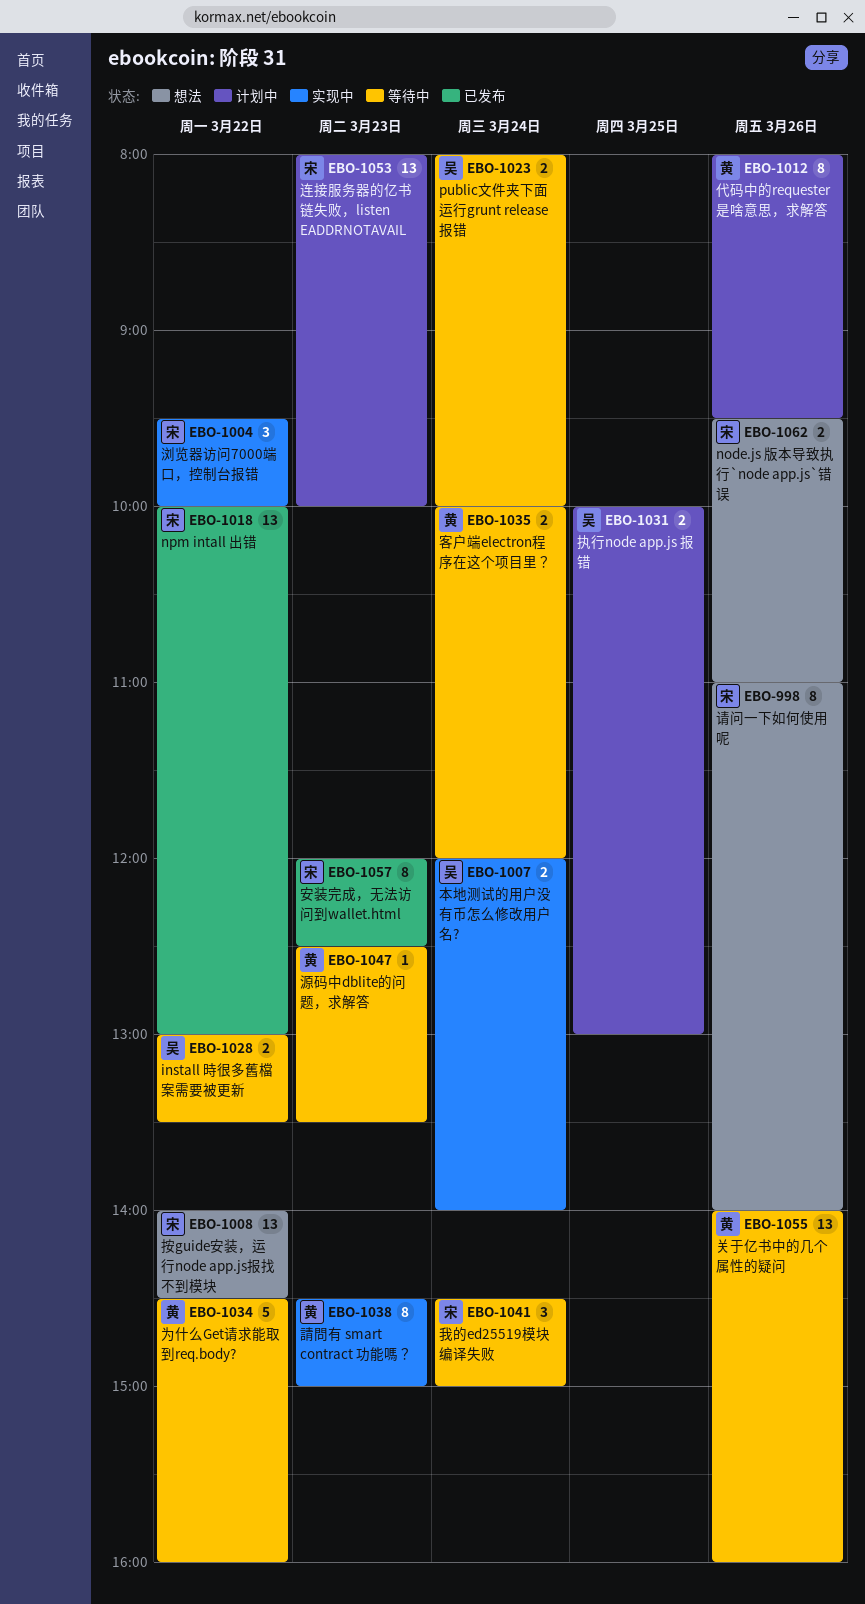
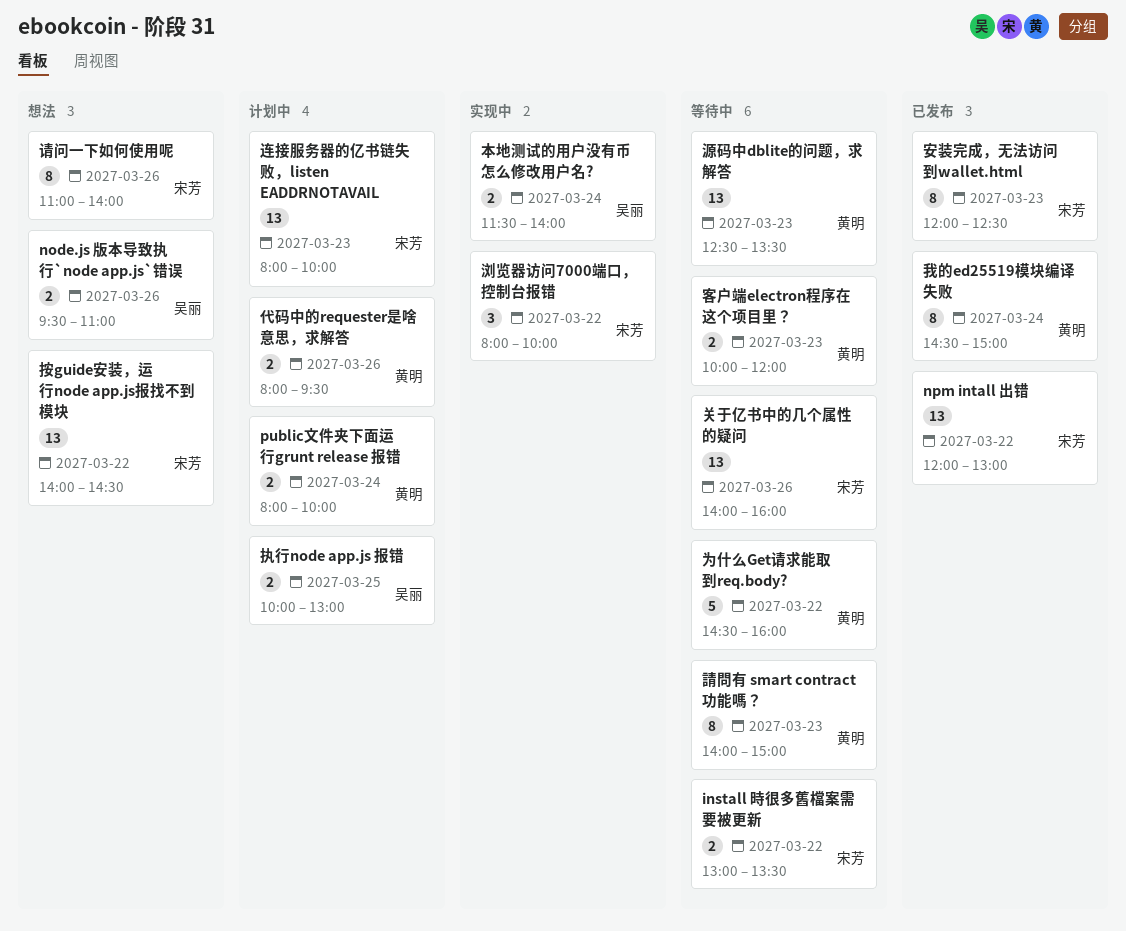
install 時很多舊檔案需要被更新, owner: 吴丽 -> 宋芳
node.js 版本导致执行`node app.js`错误, owner: 宋芳 -> 吴丽
npm intall 出错, begins: 10:00 -> 12:00
public文件夹下面运行grunt release 报错, status: 等待中 -> 计划中
public文件夹下面运行grunt release 报错, owner: 吴丽 -> 黄明
代码中的requester是啥意思，求解答, estimate: 8 -> 2
关于亿书中的几个属性的疑问, owner: 黄明 -> 宋芳
客户端electron程序在这个项目里？, day: Mar 24 -> Mar 23
我的ed25519模块编译失败, status: 等待中 -> 已发布
我的ed25519模块编译失败, owner: 宋芳 -> 黄明
我的ed25519模块编译失败, estimate: 3 -> 8
本地测试的用户没有币怎么修改用户名?, begins: 12:00 -> 11:30
浏览器访问7000端口，控制台报错, begins: 09:30 -> 08:00
源码中dblite的问题，求解答, estimate: 1 -> 13
請問有 smart contract 功能嗎？, status: 实现中 -> 等待中
請問有 smart contract 功能嗎？, begins: 14:30 -> 14:00

